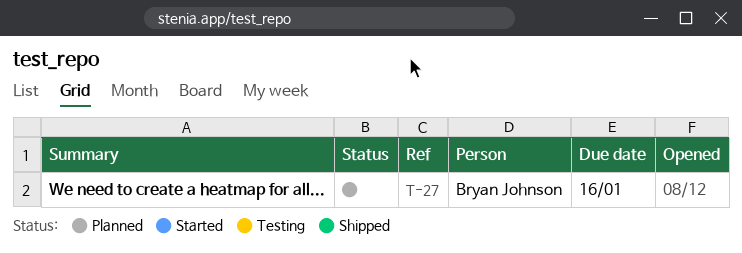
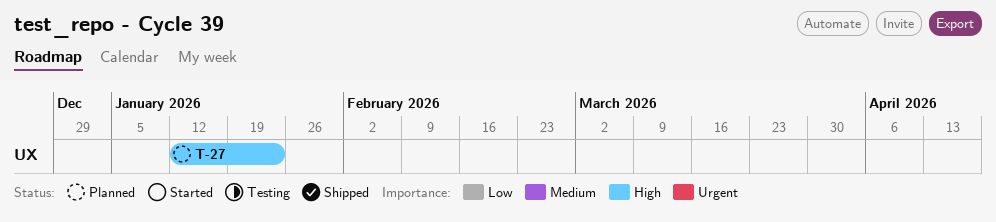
T-27, due: Jan 16 -> Jan 23

